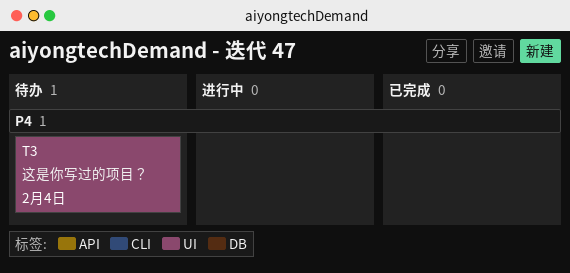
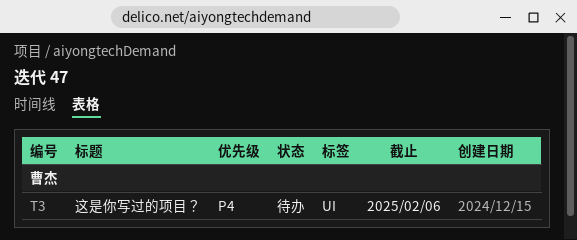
T3, due: Feb 4 -> Feb 6

